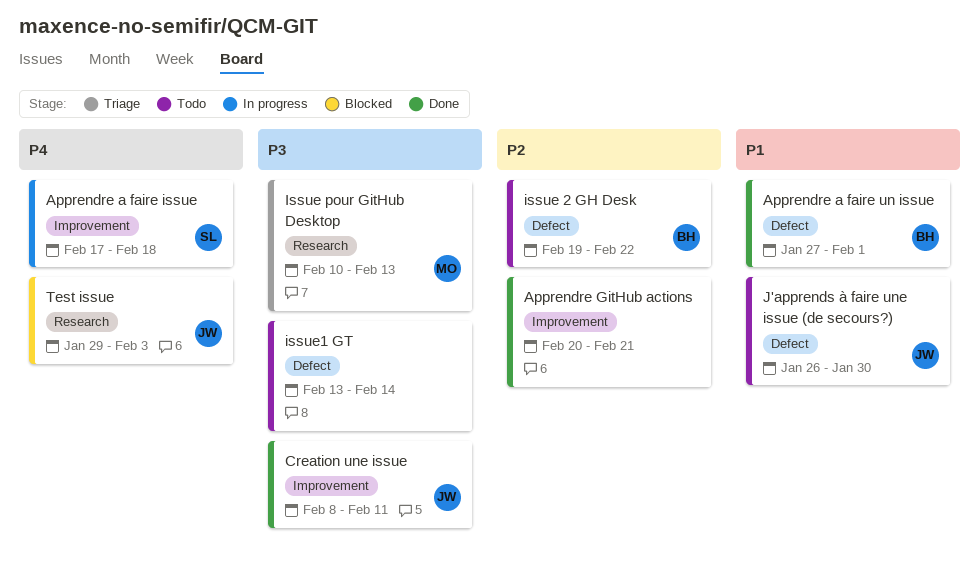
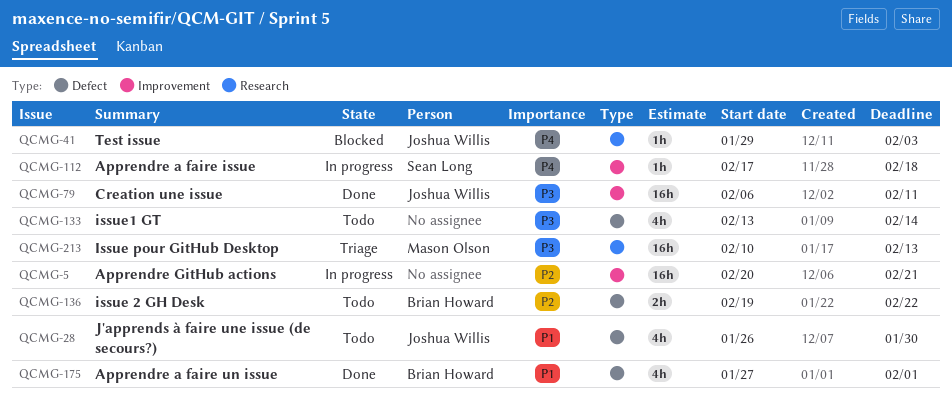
Apprendre GitHub actions, status: Done -> In progress
Creation une issue, start: Feb 8 -> Feb 6

